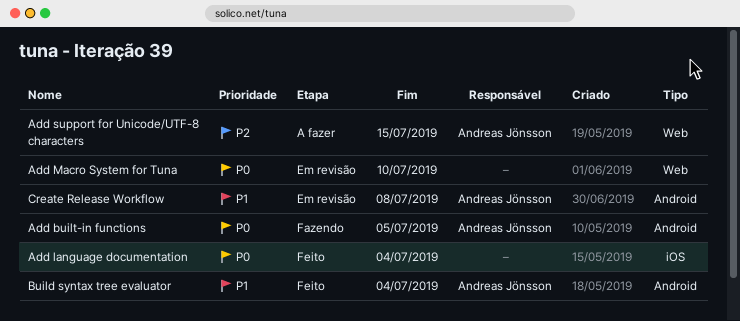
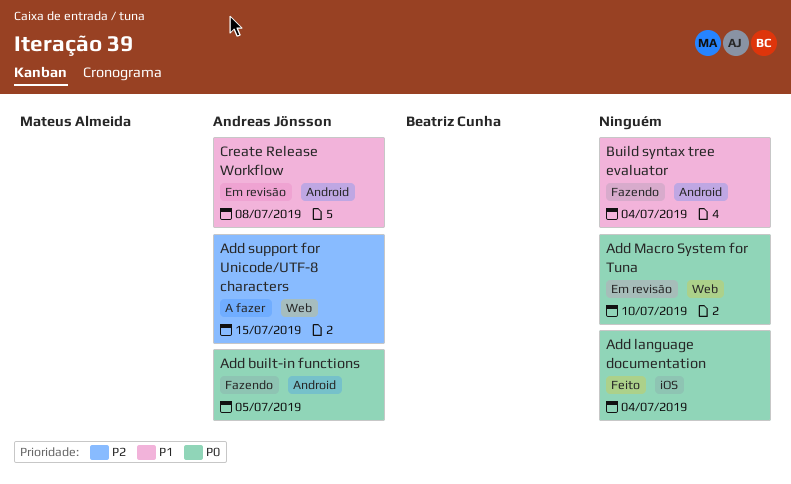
Build syntax tree evaluator, status: Feito -> Fazendo
Build syntax tree evaluator, owner: Andreas Jönsson -> none

